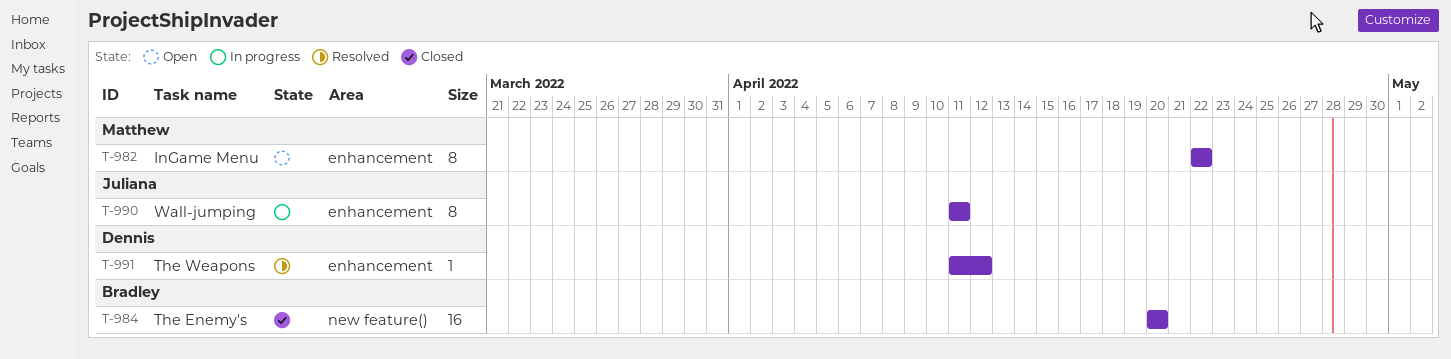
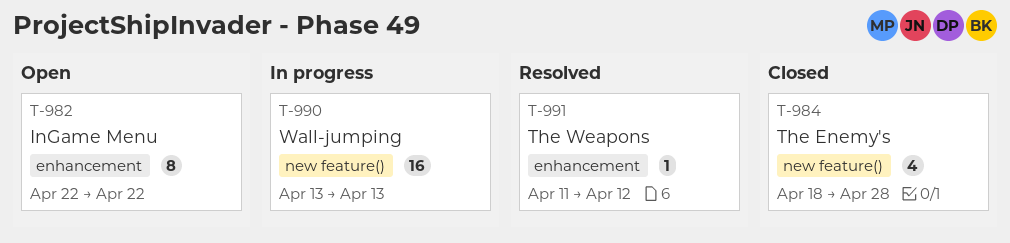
T-984, estimate: 16 -> 4
T-984, start: Apr 20 -> Apr 18
T-984, due: Apr 20 -> Apr 28
T-990, label: enhancement -> new feature()
T-990, estimate: 8 -> 16
T-990, start: Apr 11 -> Apr 13
T-990, due: Apr 11 -> Apr 13

